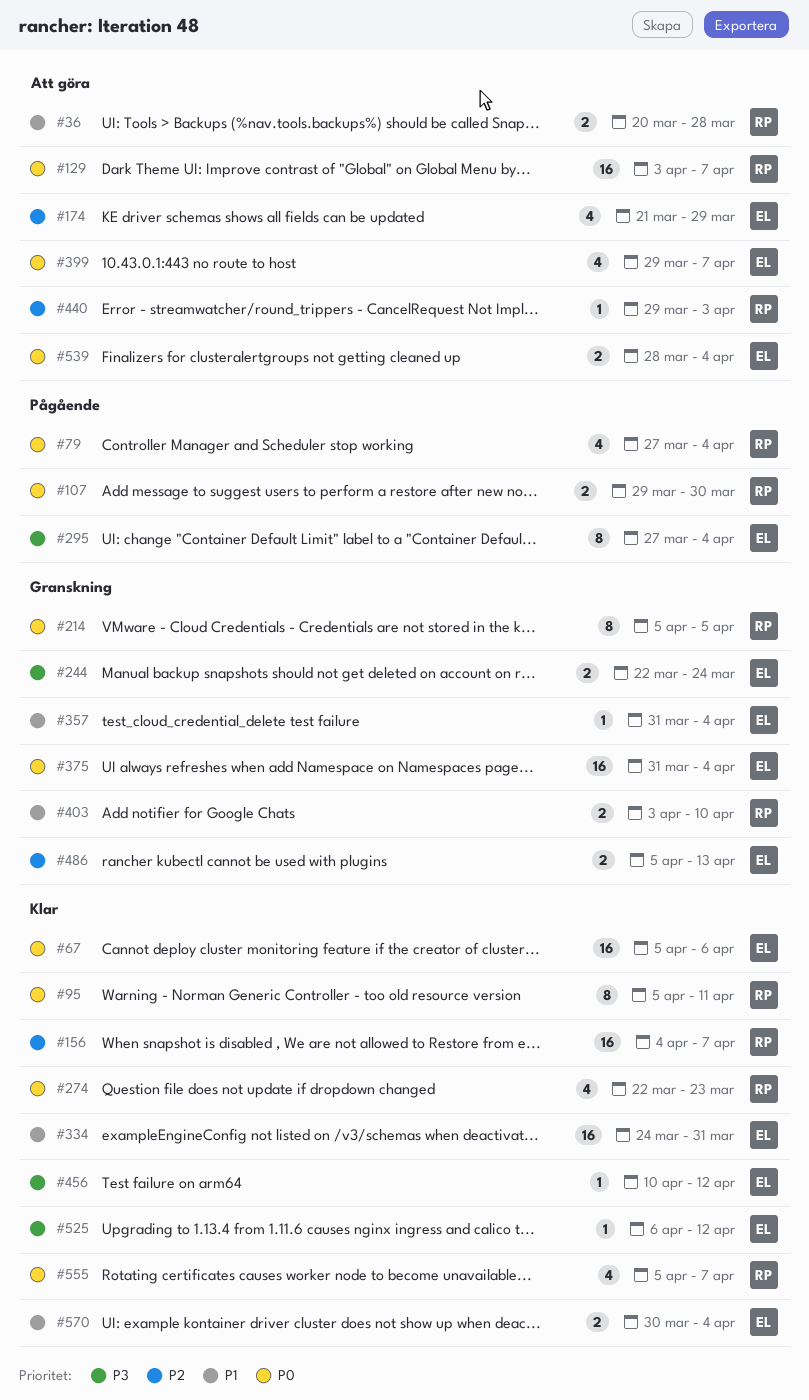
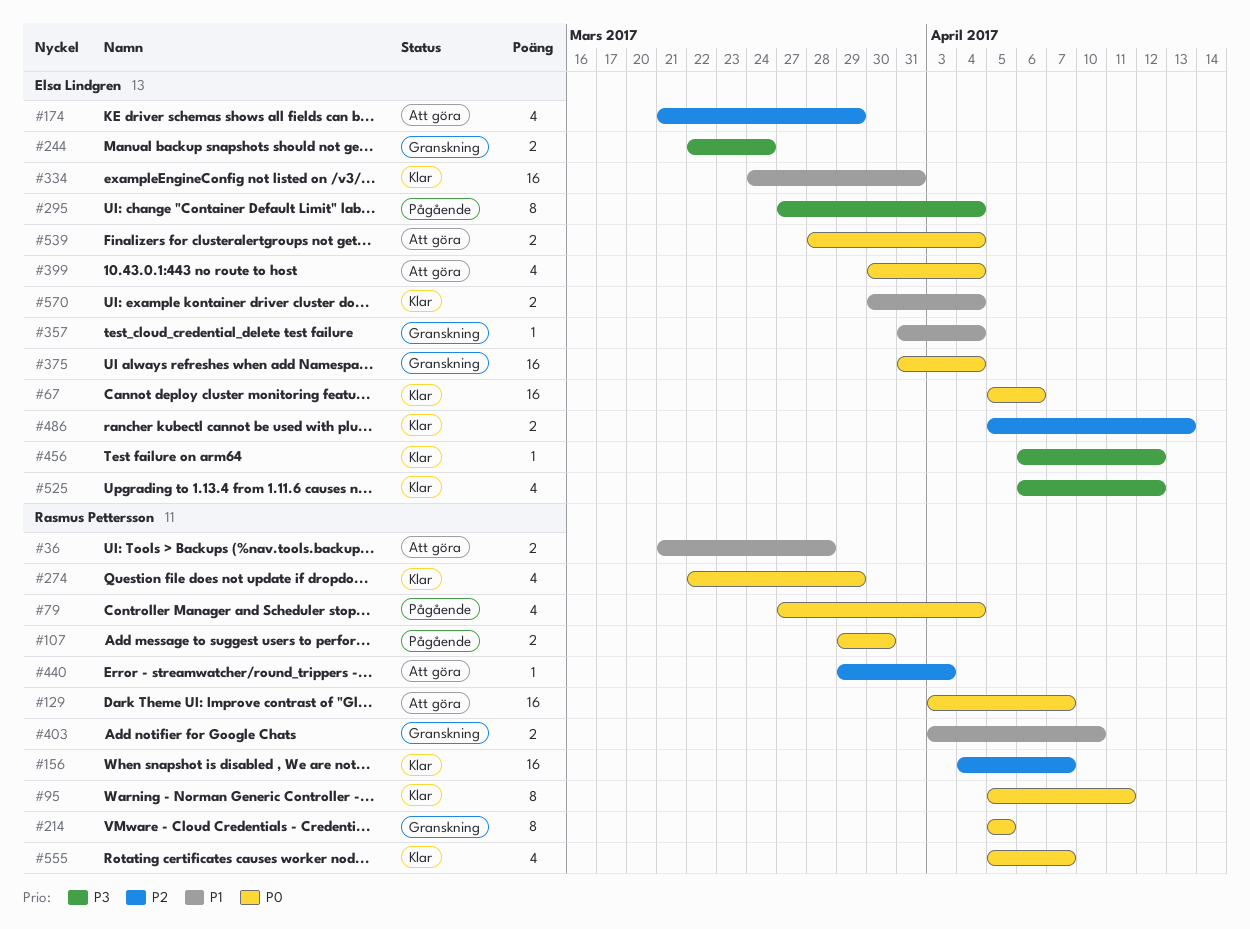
#36, start: Mar 20 -> Mar 21
#274, due: Mar 23 -> Mar 29
#399, start: Mar 29 -> Mar 30
#399, due: Apr 7 -> Apr 4
#456, start: Apr 10 -> Apr 6
#486, status: Granskning -> Klar
#525, estimate: 1 -> 4

